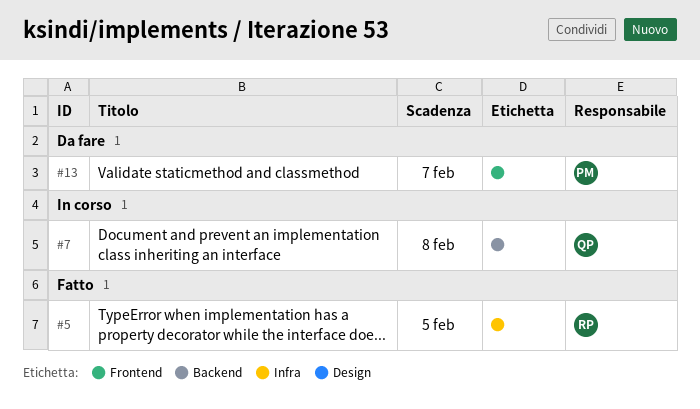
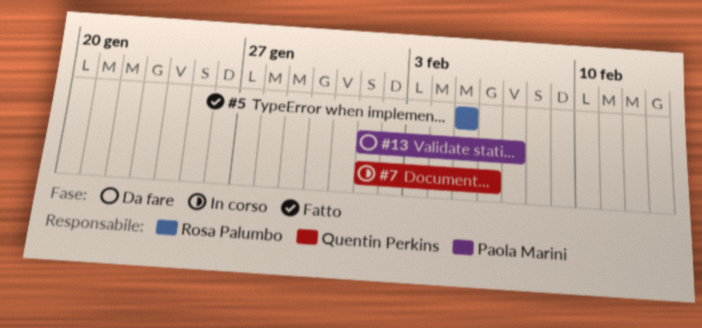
#7, due: Feb 8 -> Feb 6

